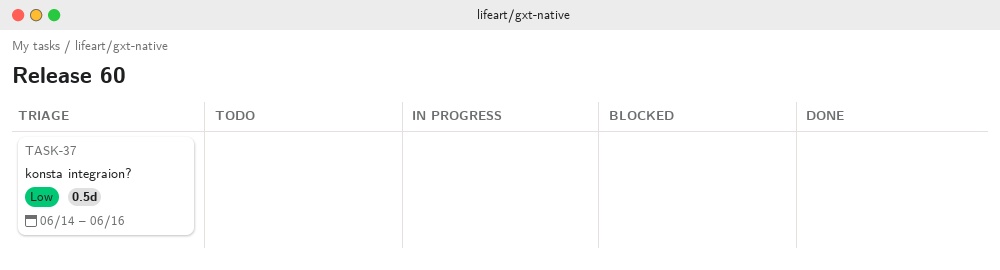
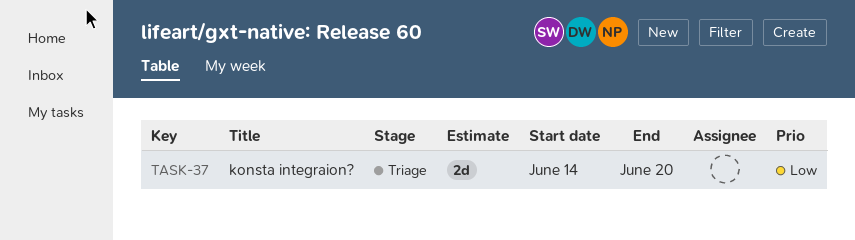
TASK-37, estimate: 0.5d -> 2d
TASK-37, due: Jun 16 -> Jun 20

